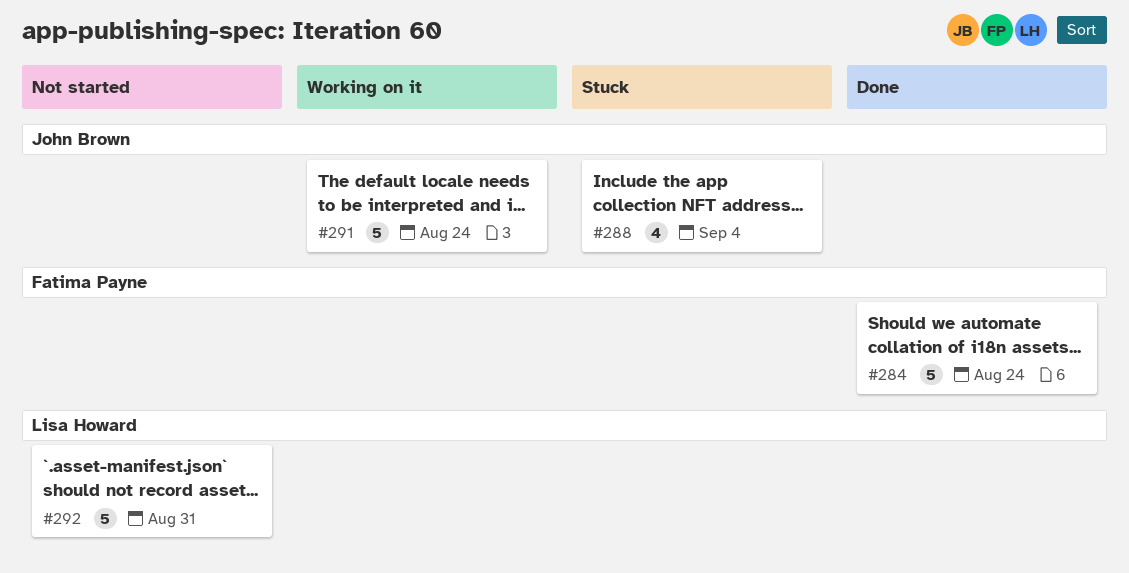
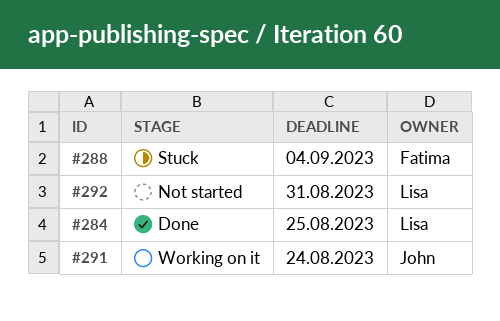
#284, owner: Fatima Payne -> Lisa Howard
#284, due: Aug 24 -> Aug 25
#288, owner: John Brown -> Fatima Payne

